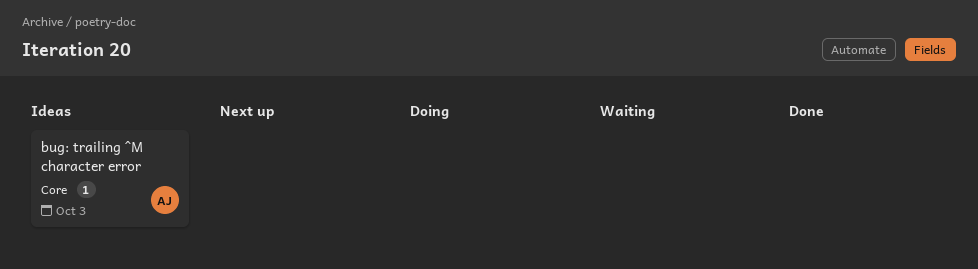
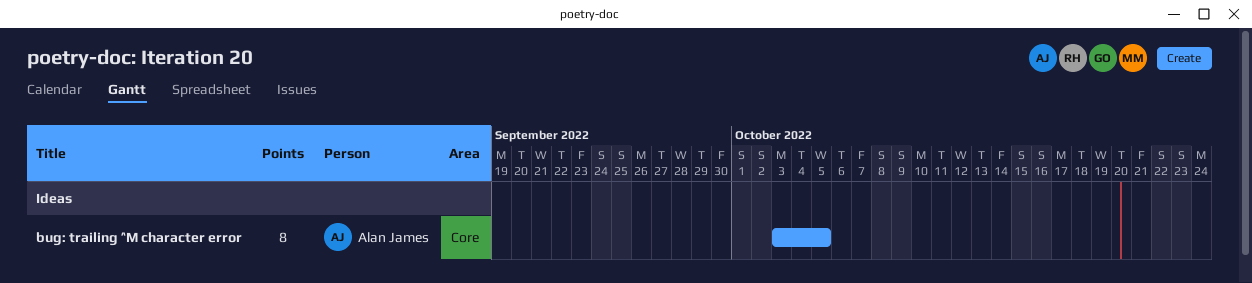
bug: trailing ^M character error, estimate: 1 -> 8
bug: trailing ^M character error, due: Oct 3 -> Oct 5

